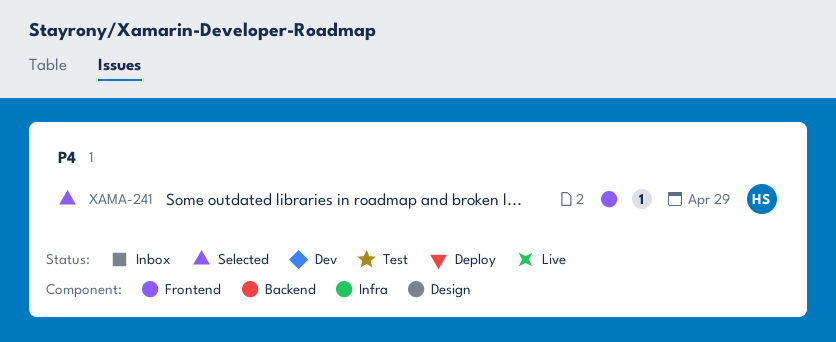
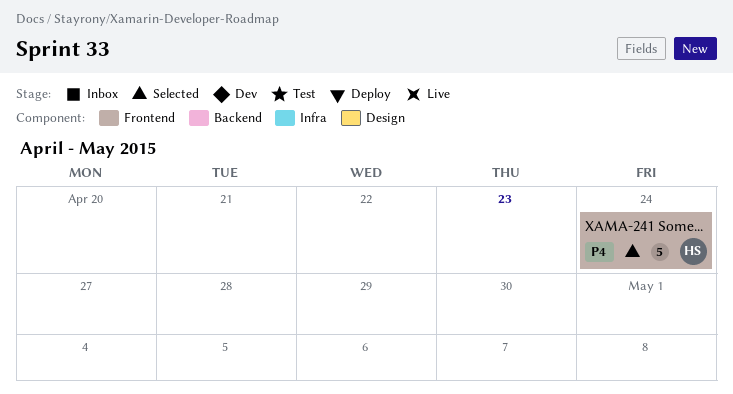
XAMA-241, estimate: 1 -> 5
XAMA-241, due: Apr 29 -> Apr 24

